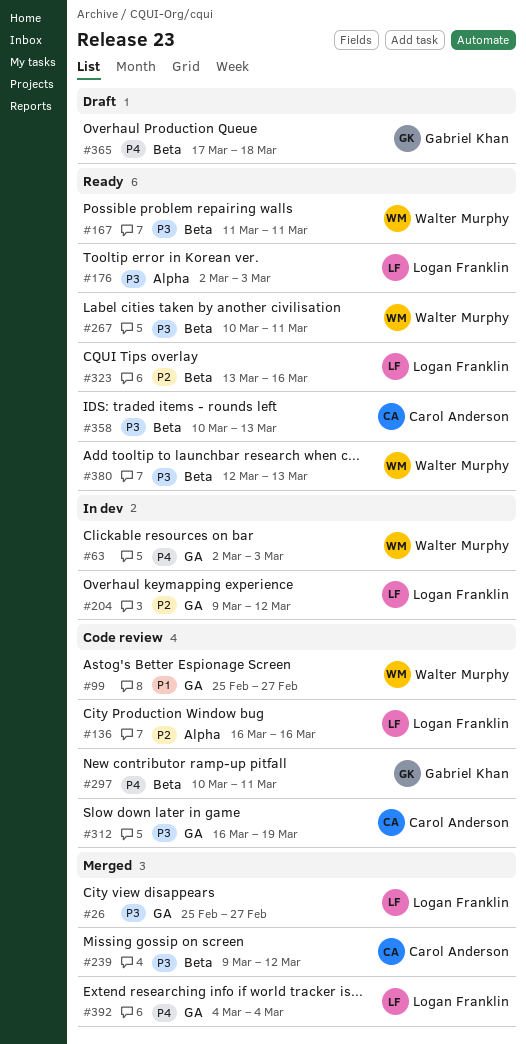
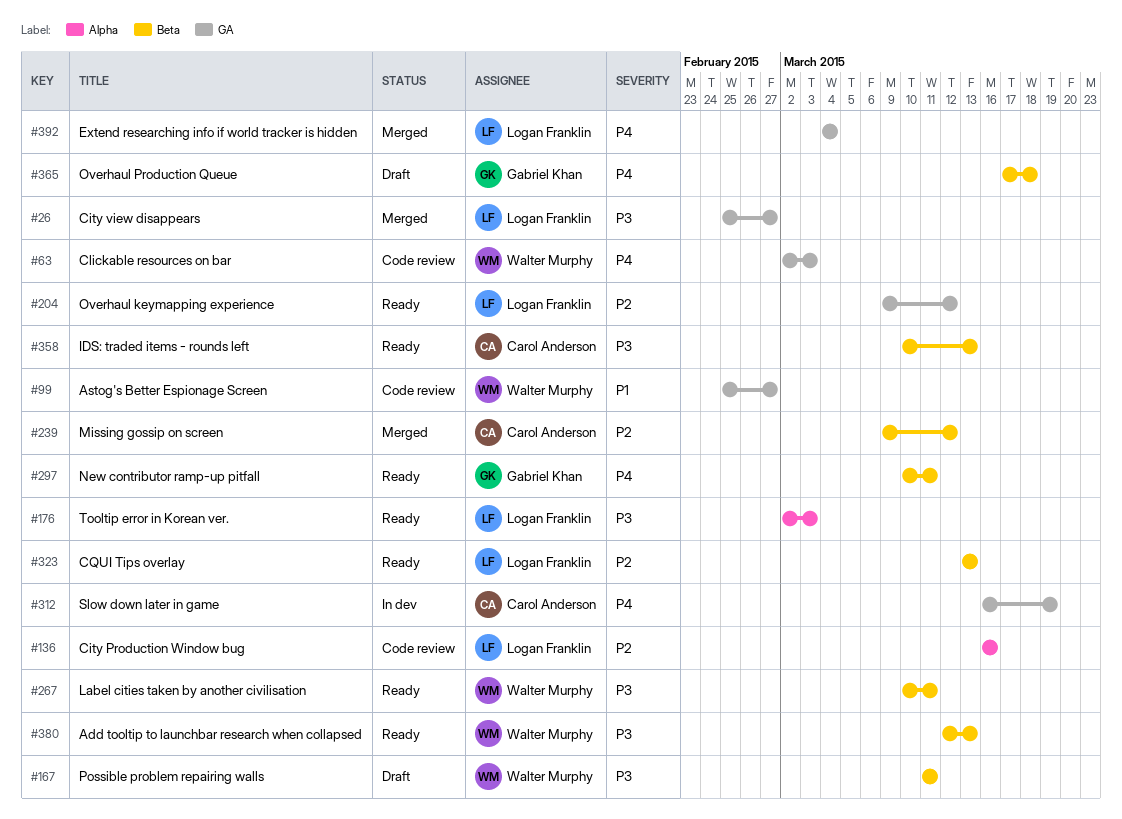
#63, status: In dev -> Code review
#167, status: Ready -> Draft
#204, status: In dev -> Ready
#239, priority: P3 -> P2
#297, status: Code review -> Ready
#312, status: Code review -> In dev
#312, priority: P3 -> P4
#323, due: Mar 16 -> Mar 13

